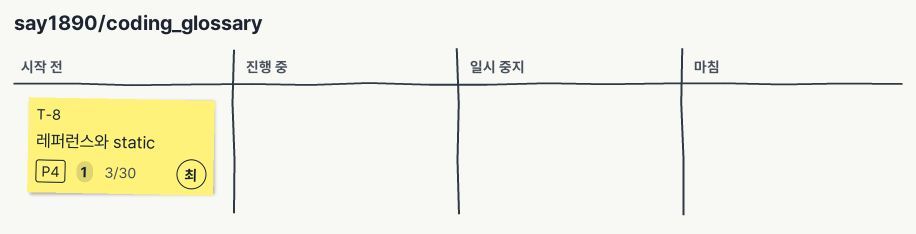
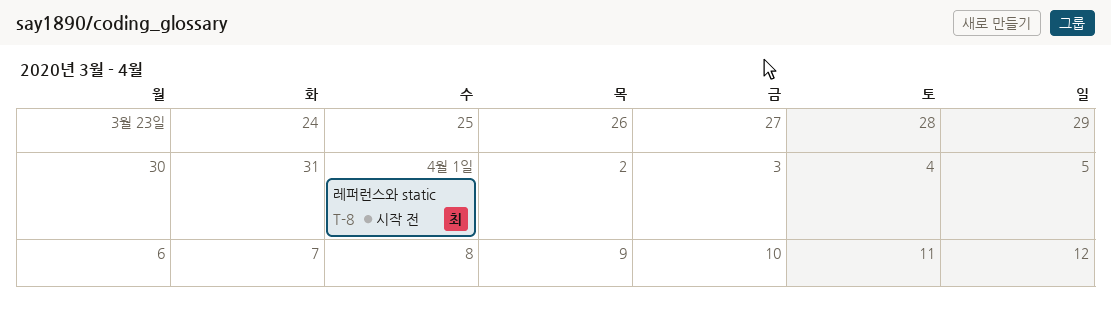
T-8, due: Mar 30 -> Apr 1

